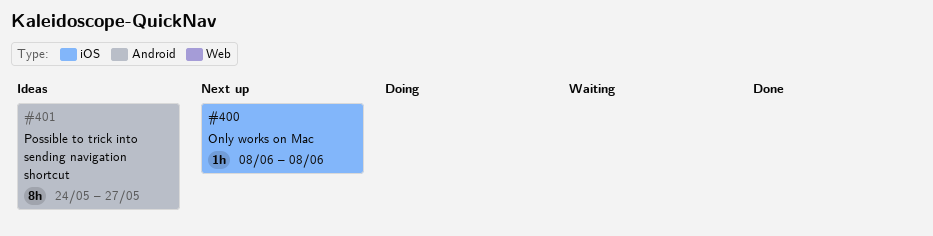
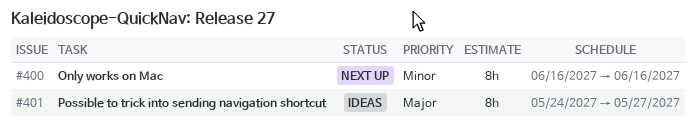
#400, estimate: 1h -> 8h
#400, start: Jun 8 -> Jun 16
#400, due: Jun 8 -> Jun 16

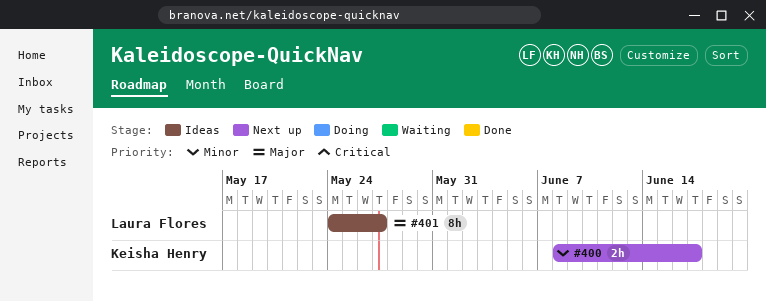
#400, estimate: 8h -> 2h
#400, start: Jun 16 -> Jun 8
#400, due: Jun 16 -> Jun 17

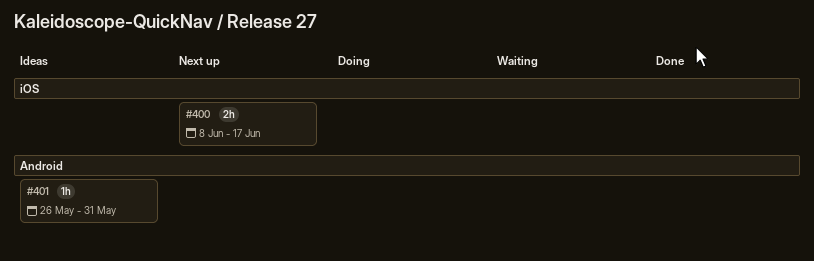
#401, estimate: 8h -> 1h
#401, start: May 24 -> May 26
#401, due: May 27 -> May 31

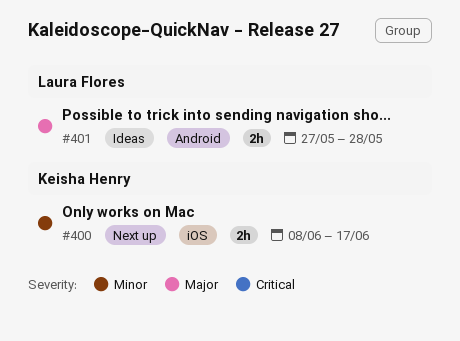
#401, estimate: 1h -> 2h
#401, start: May 26 -> May 27
#401, due: May 31 -> May 28

